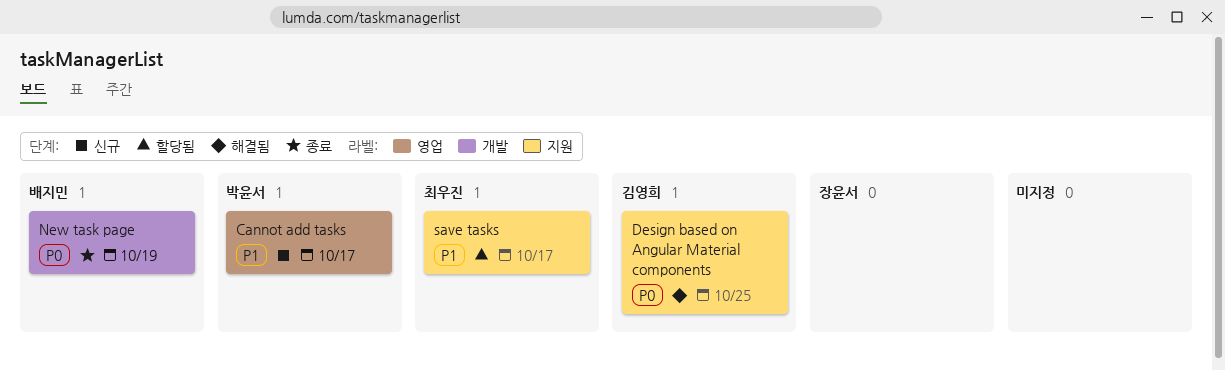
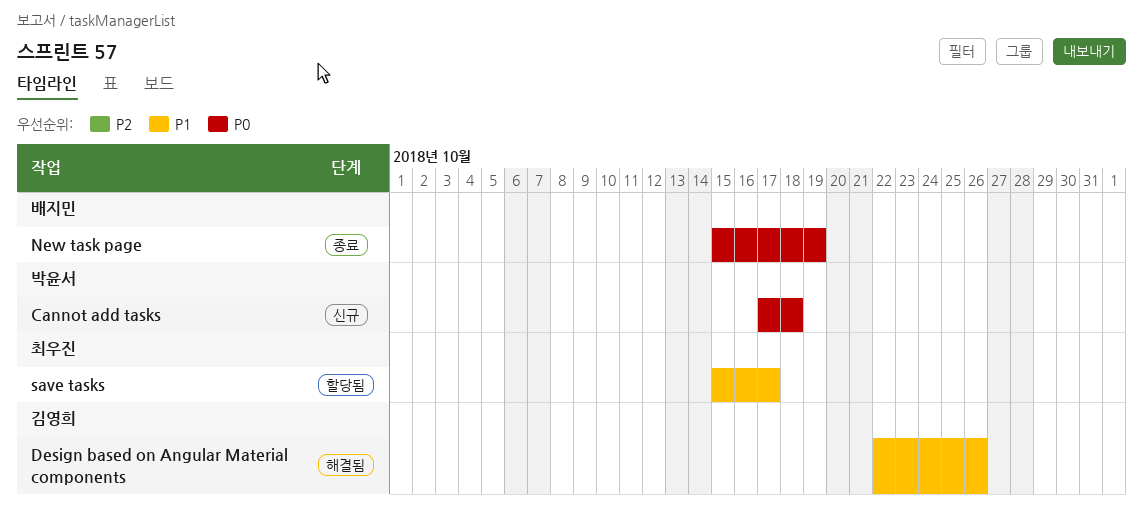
Cannot add tasks, priority: P1 -> P0
Cannot add tasks, due: Oct 17 -> Oct 18
Design based on Angular Material components, priority: P0 -> P1
Design based on Angular Material components, due: Oct 25 -> Oct 26

